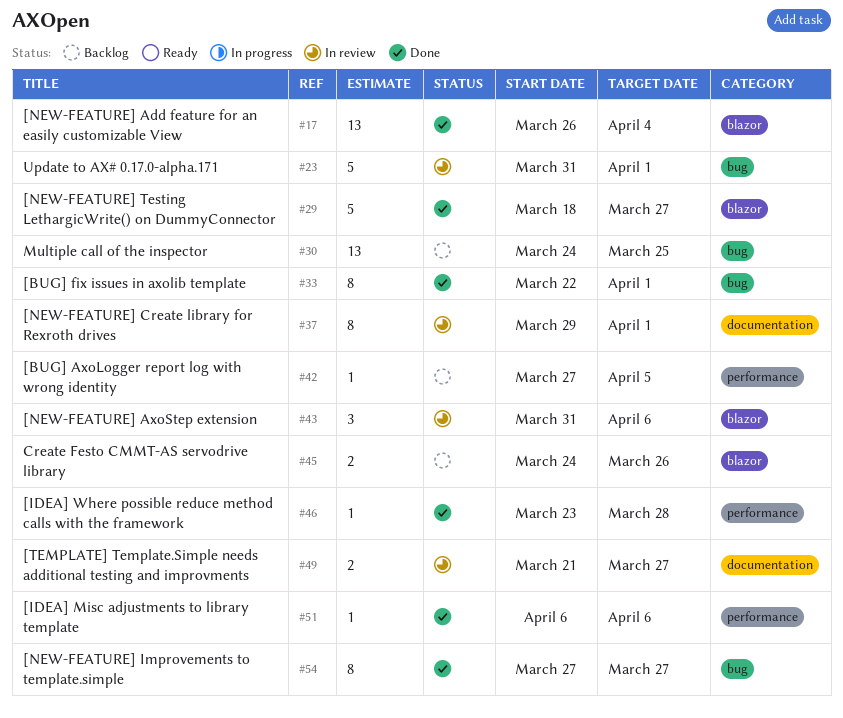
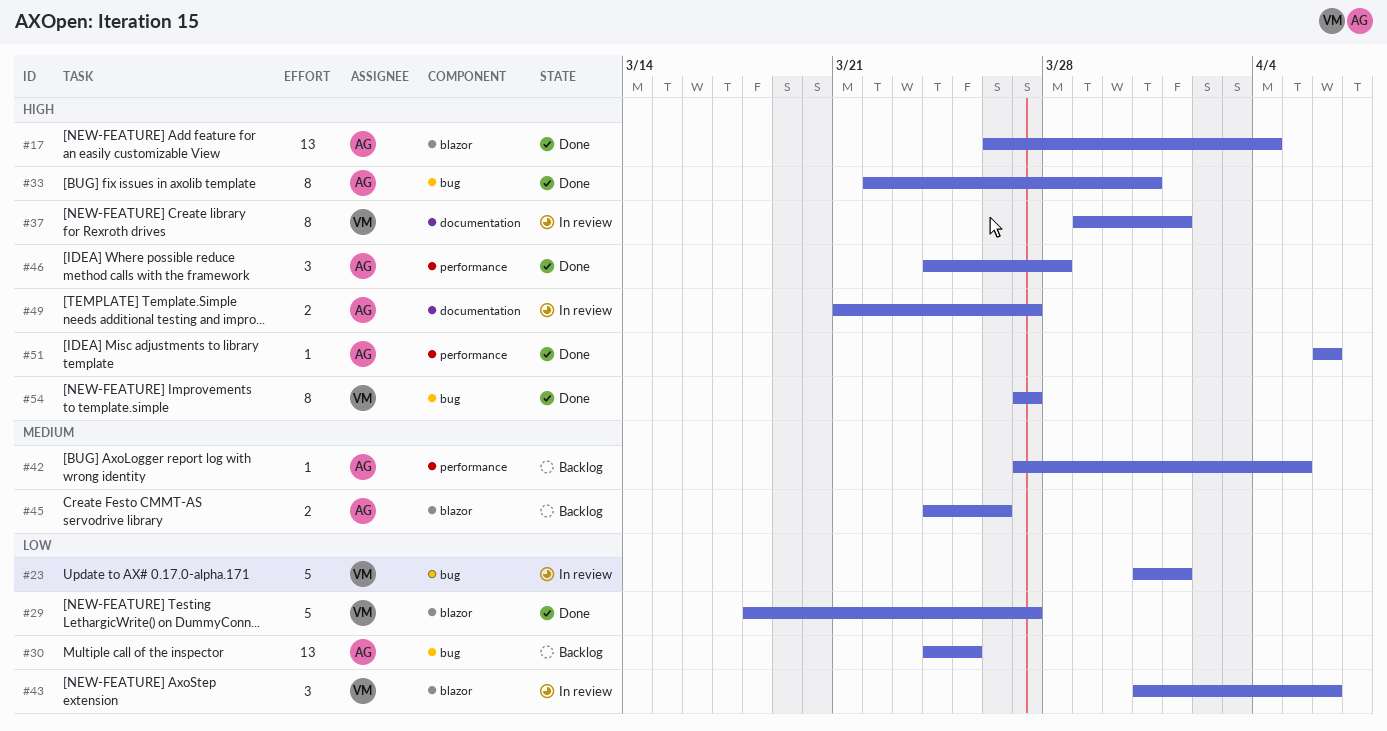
#33, due: Apr 1 -> Mar 31
#46, estimate: 1 -> 3
#46, start: Mar 23 -> Mar 24

